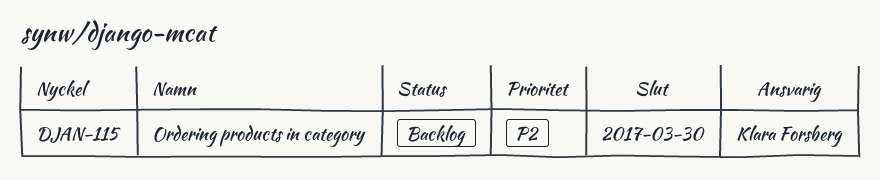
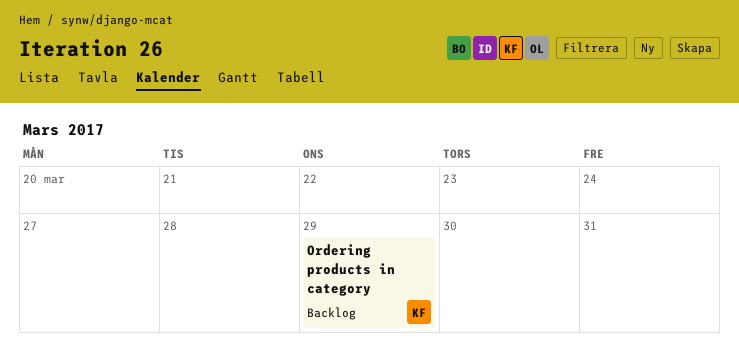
Ordering products in category, due: Mar 30 -> Mar 29

